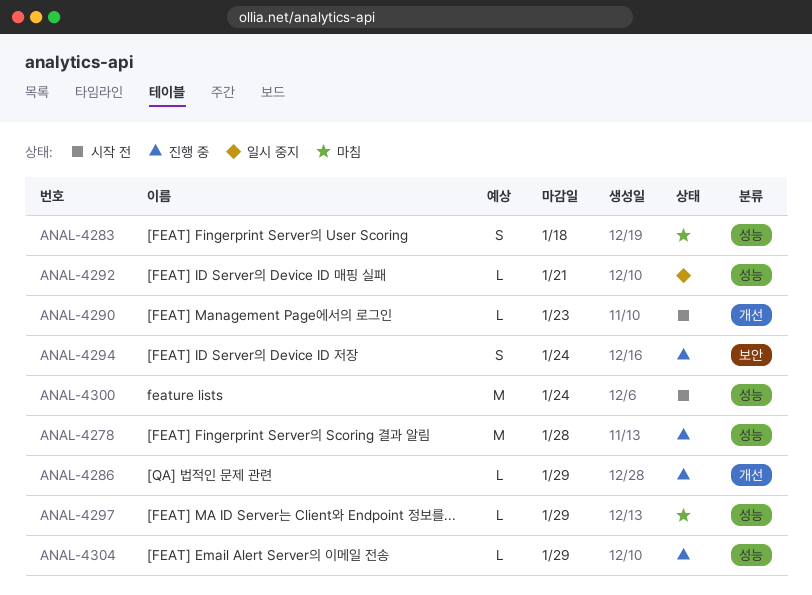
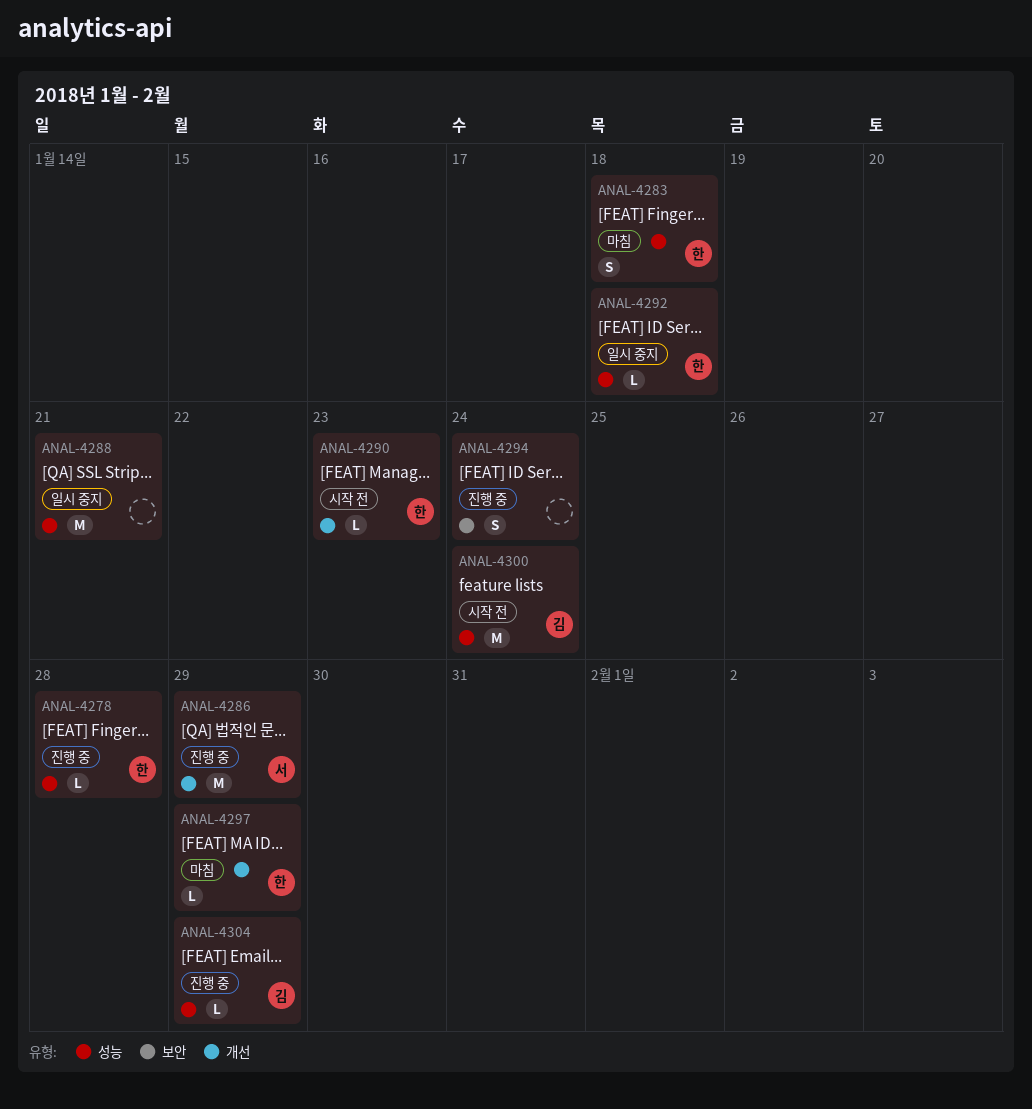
ANAL-4278, estimate: M -> L
ANAL-4286, estimate: L -> M
ANAL-4288: none -> present
ANAL-4292, due: Jan 21 -> Jan 18
ANAL-4297, label: 성능 -> 개선

